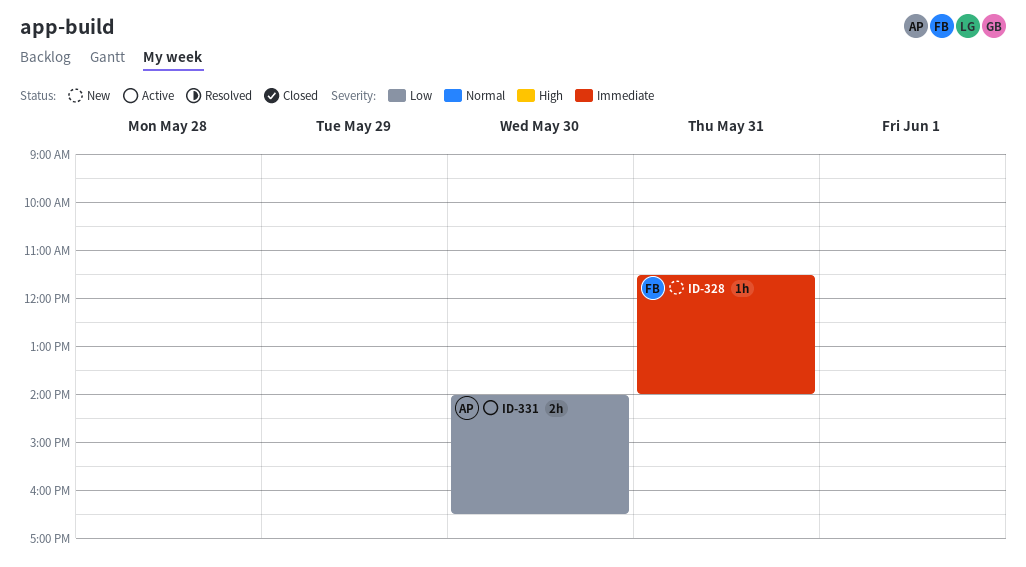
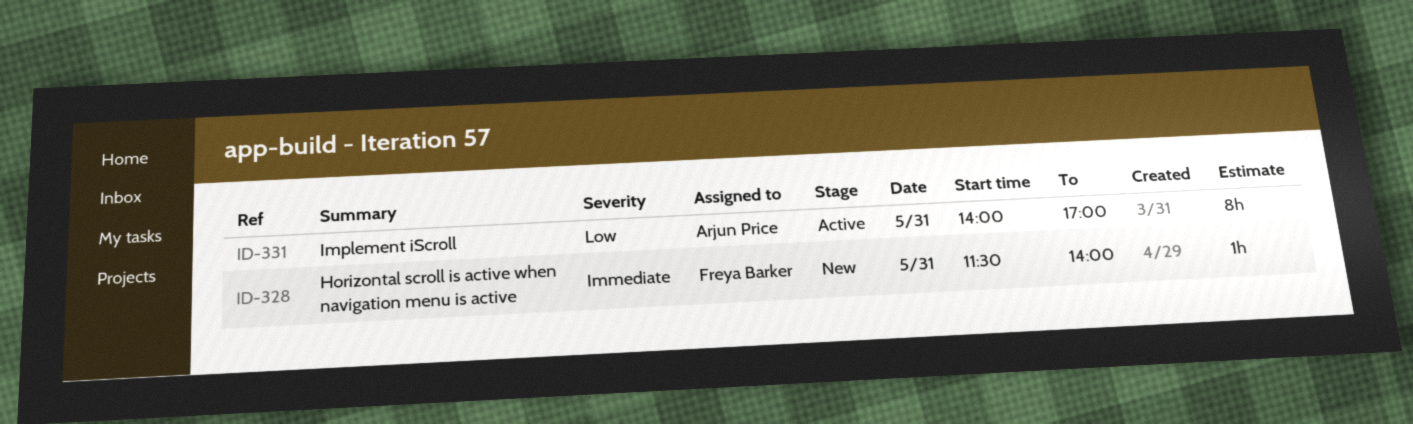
ID-331, estimate: 2h -> 8h
ID-331, day: May 30 -> May 31
ID-331, ends: 16:30 -> 17:00

